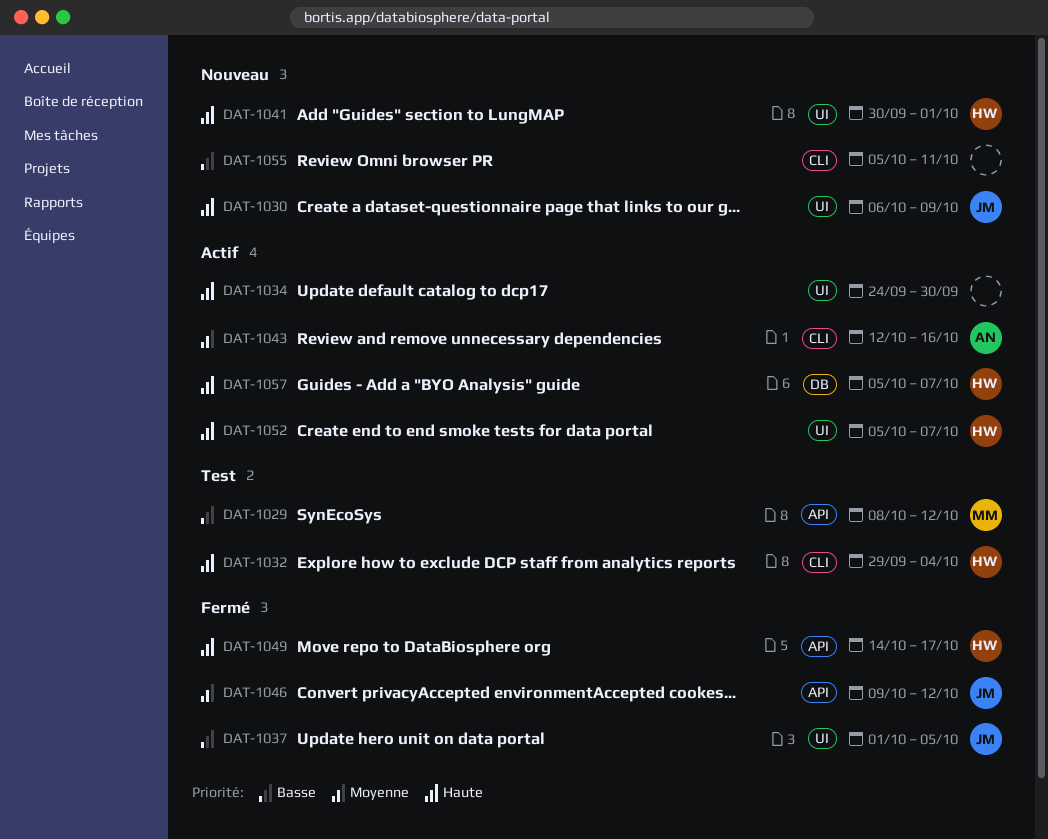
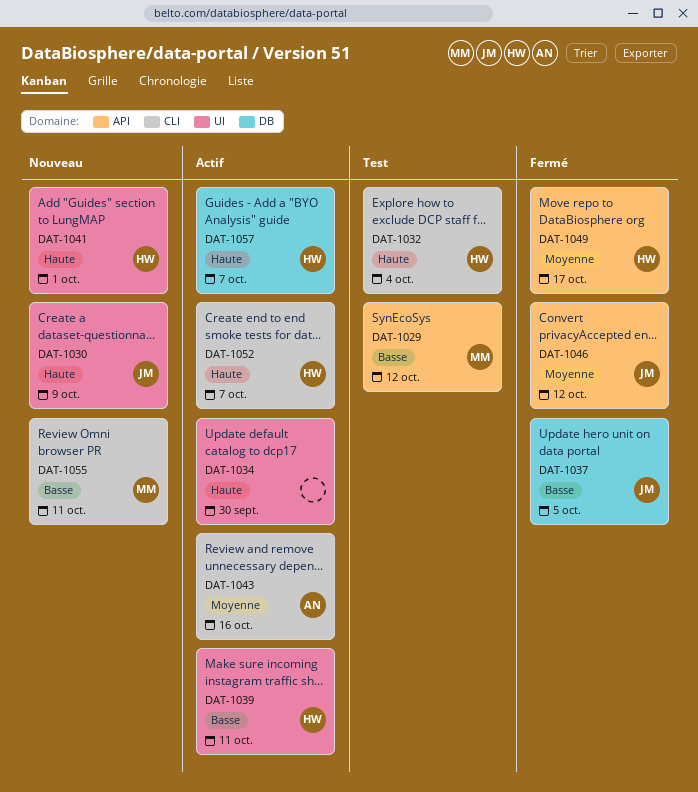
DAT-1037, label: UI -> DB
DAT-1039: none -> present
DAT-1049, priority: Haute -> Moyenne
DAT-1052, label: UI -> CLI
DAT-1055, owner: none -> MM

